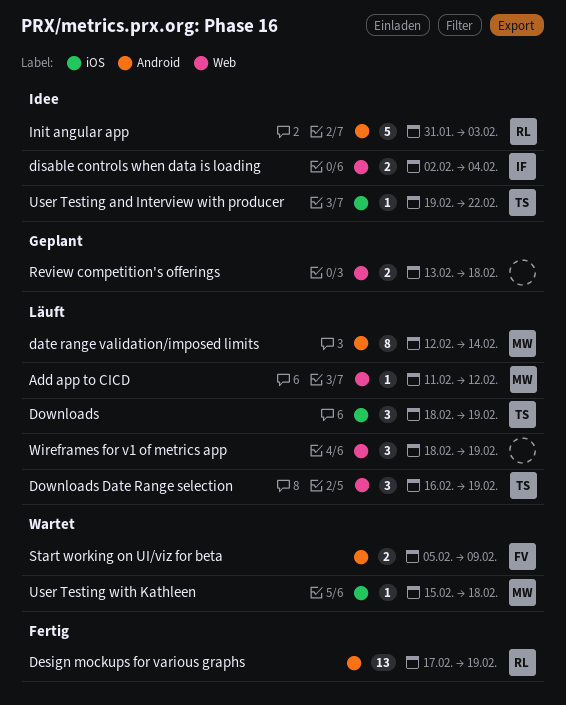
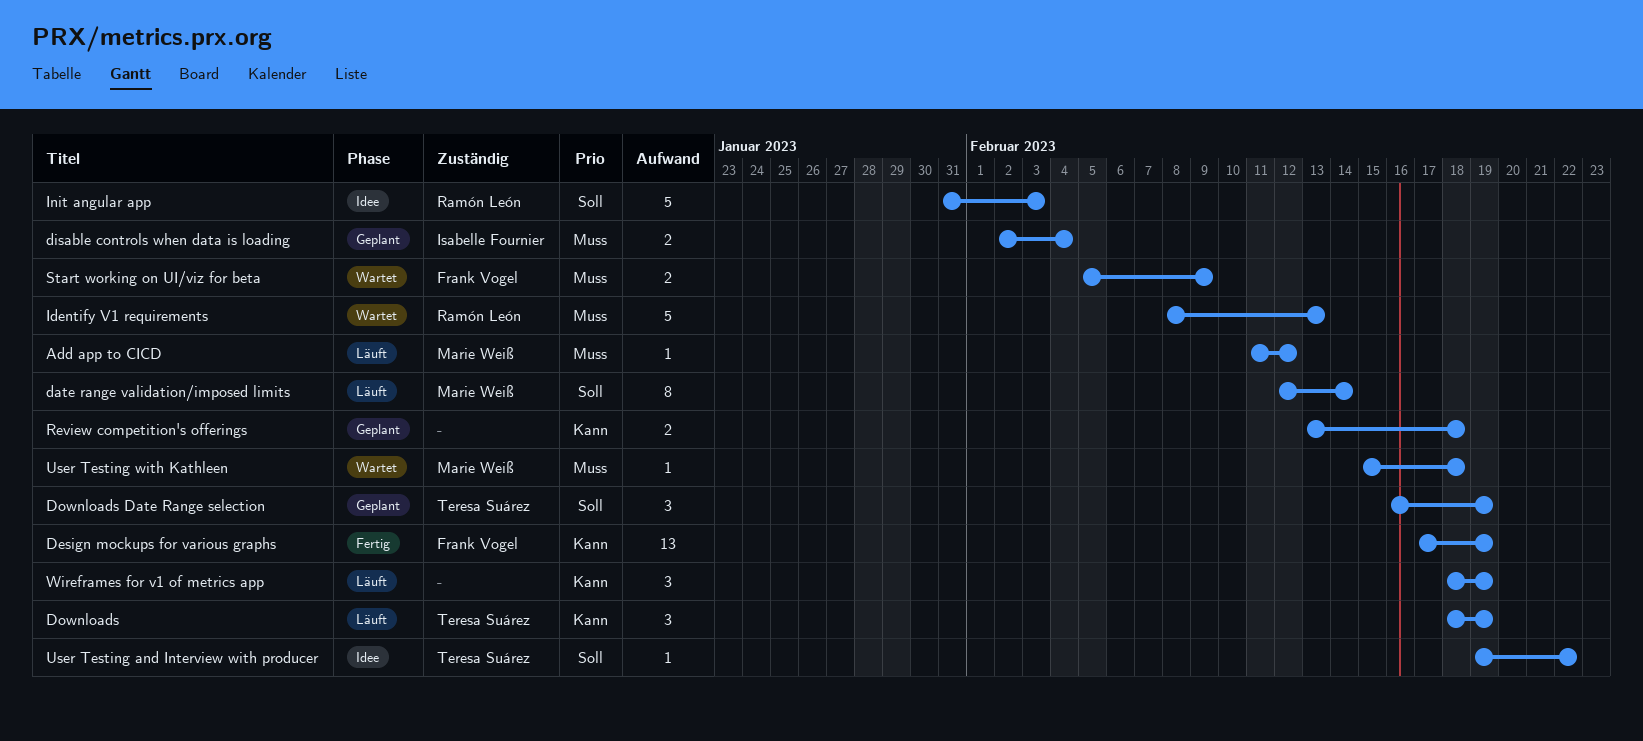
Design mockups for various graphs, owner: Ramón León -> Frank Vogel
disable controls when data is loading, status: Idee -> Geplant
Downloads Date Range selection, status: Läuft -> Geplant
Identify V1 requirements: none -> present

